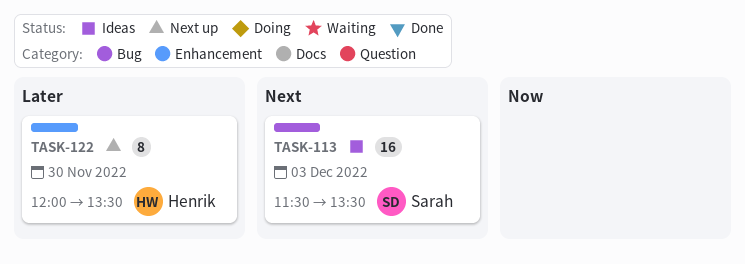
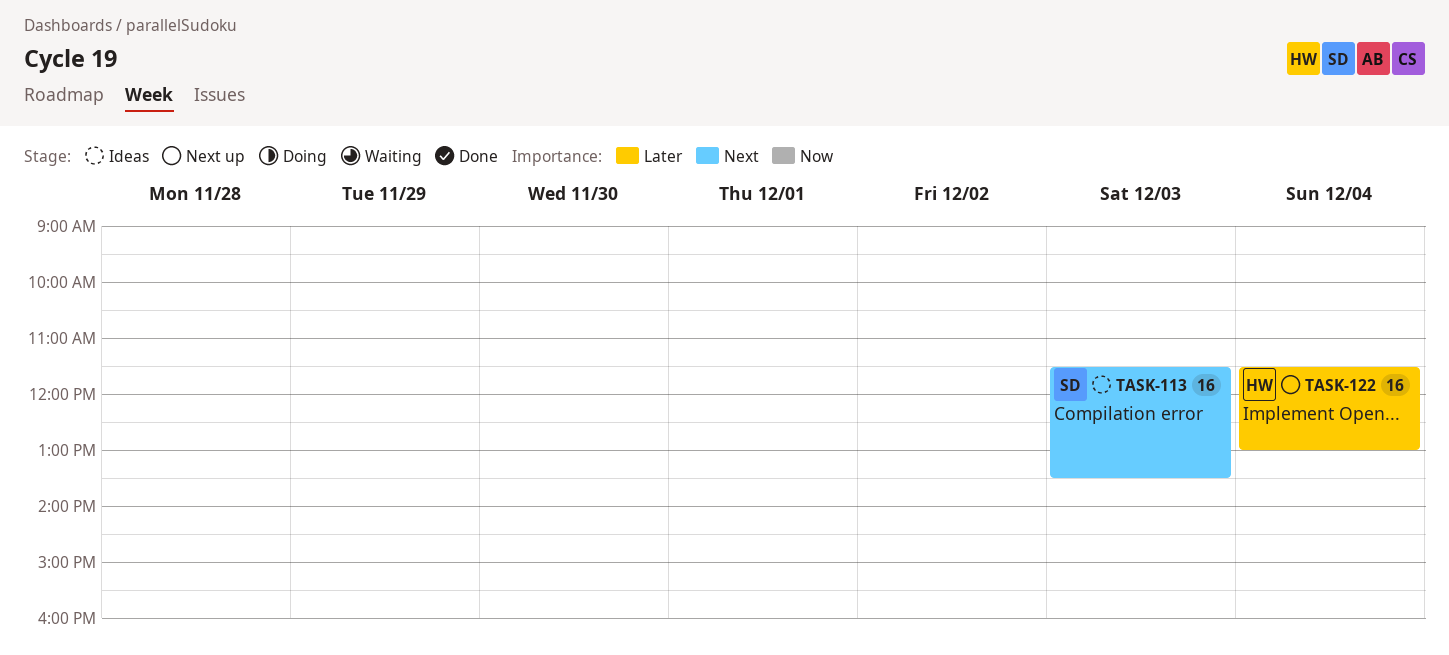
TASK-122, estimate: 8 -> 16
TASK-122, day: Nov 30 -> Dec 4
TASK-122, begins: 12:00 -> 11:30
TASK-122, ends: 13:30 -> 13:00

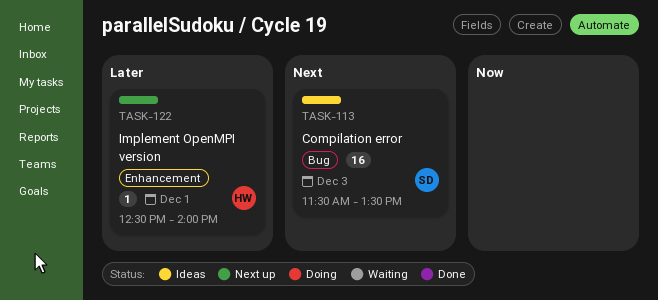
TASK-122, estimate: 16 -> 1
TASK-122, day: Dec 4 -> Dec 1
TASK-122, begins: 11:30 -> 12:30
TASK-122, ends: 13:00 -> 14:00

